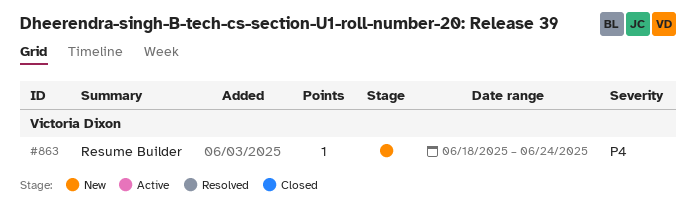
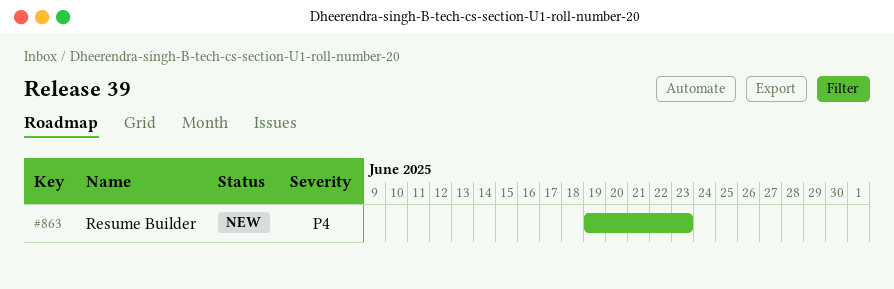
#863, start: Jun 18 -> Jun 19
#863, due: Jun 24 -> Jun 23

